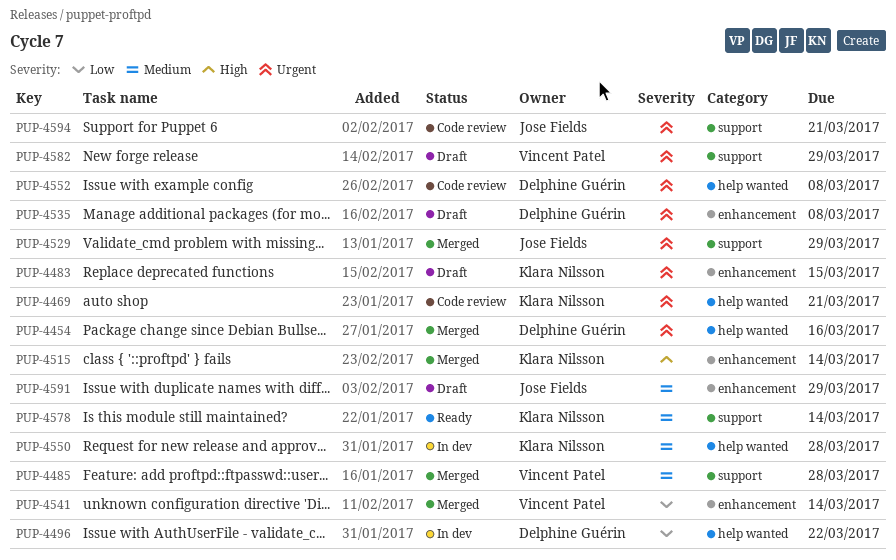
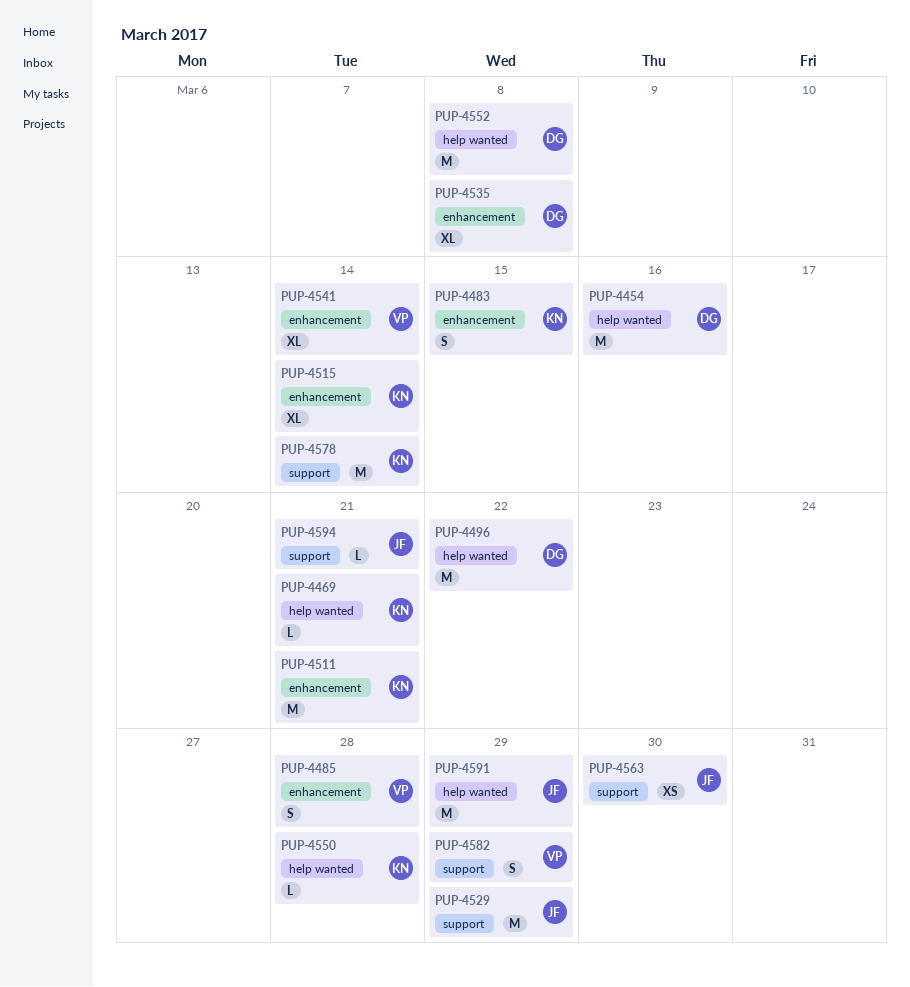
PUP-4485, label: support -> enhancement
PUP-4511: none -> present
PUP-4563: none -> present
PUP-4591, label: enhancement -> help wanted

